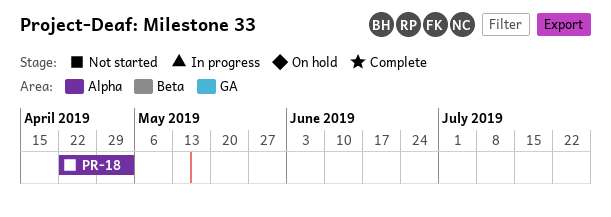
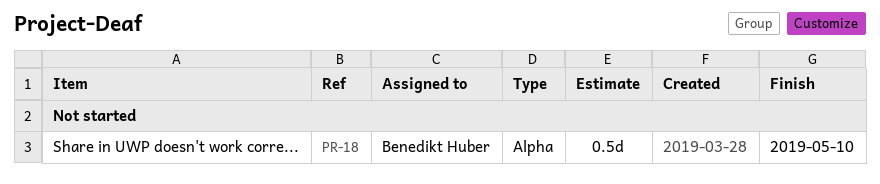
PR-18, due: May 3 -> May 10

